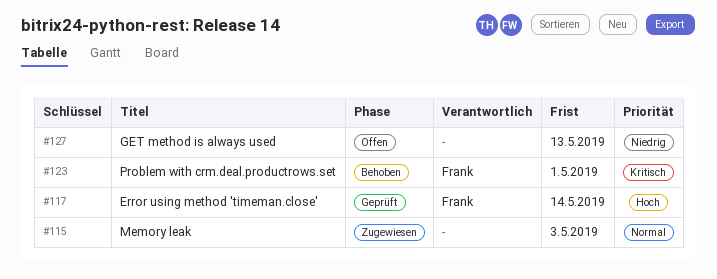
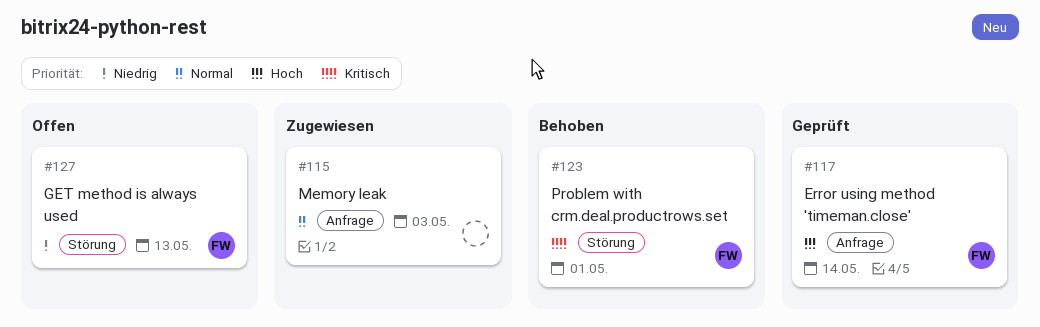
#127, owner: none -> Frank

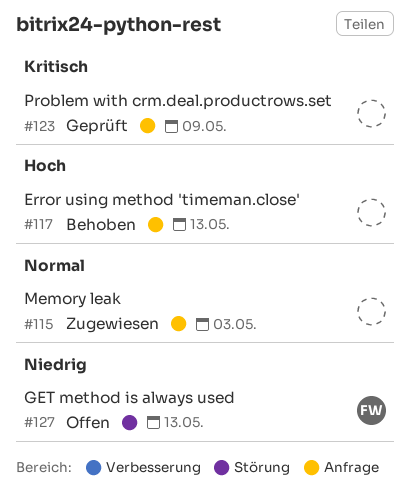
#117, status: Geprüft -> Behoben
#117, owner: FW -> none
#117, due: May 14 -> May 13
#123, status: Behoben -> Geprüft
#123, owner: FW -> none
#123, label: Störung -> Anfrage
#123, due: May 1 -> May 9

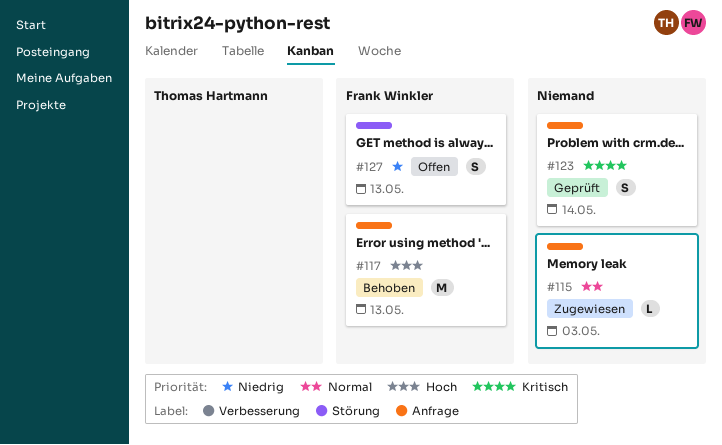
#117, owner: none -> Frank Winkler
#123, due: May 9 -> May 14

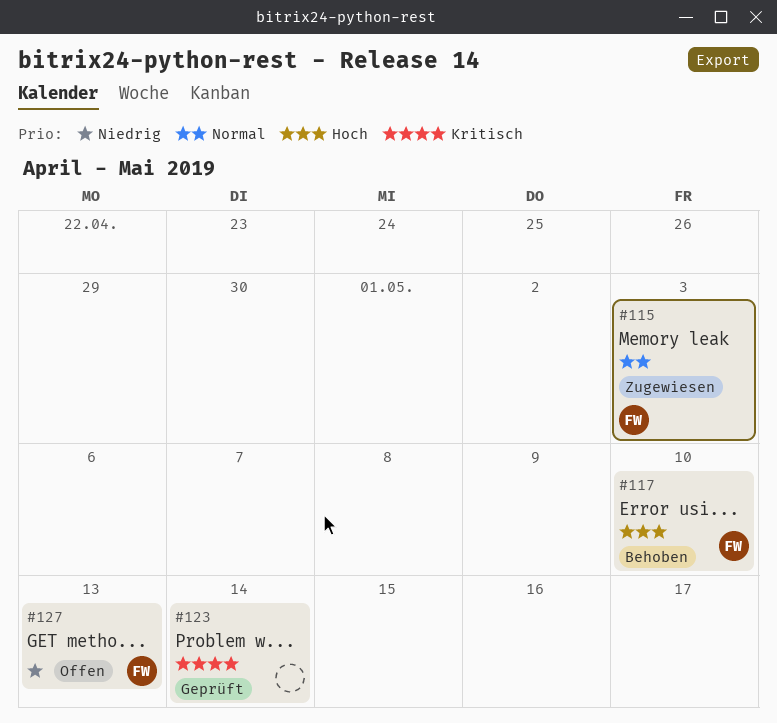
#115, owner: none -> Frank Winkler
#117, due: May 13 -> May 10

